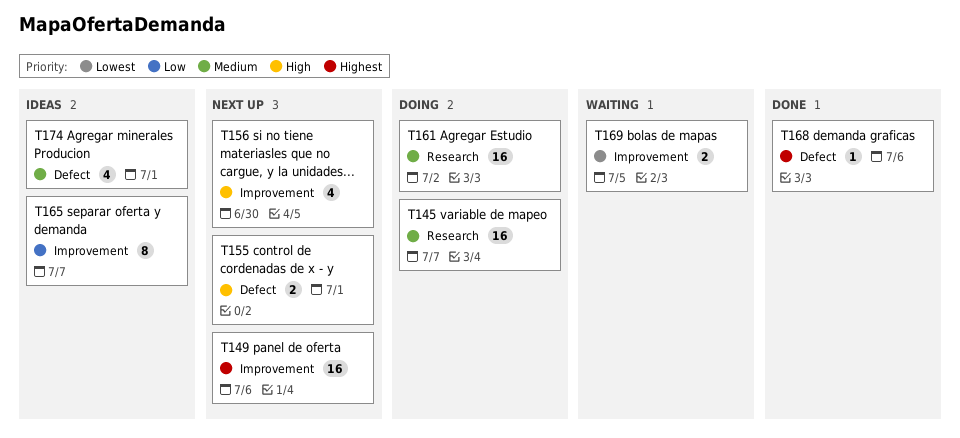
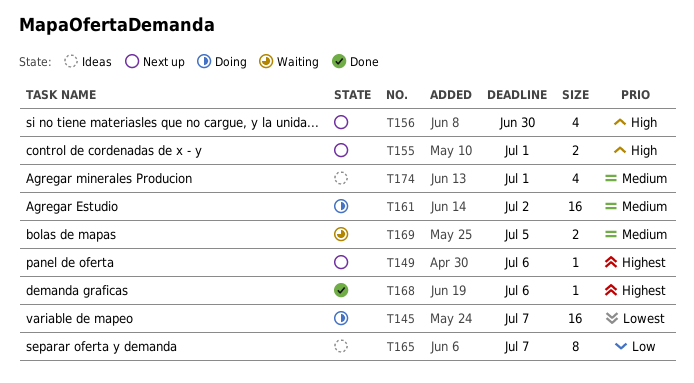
T145, priority: Medium -> Lowest
T149, estimate: 16 -> 1
T169, priority: Lowest -> Medium

